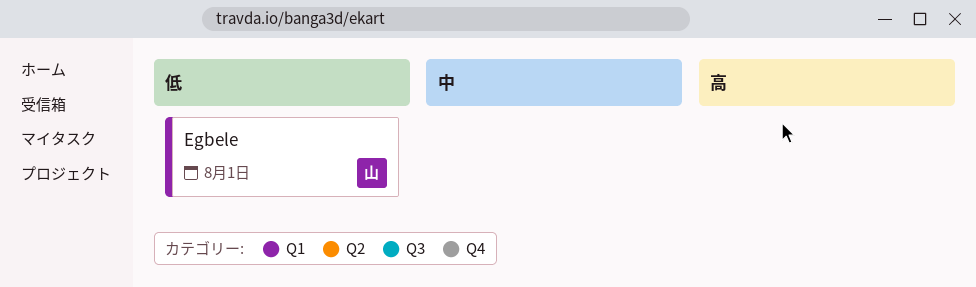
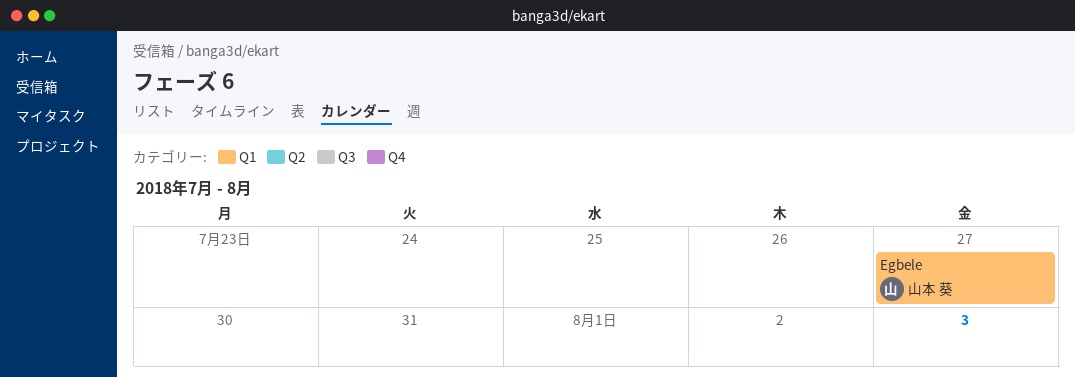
Egbele, due: Aug 1 -> Jul 27

